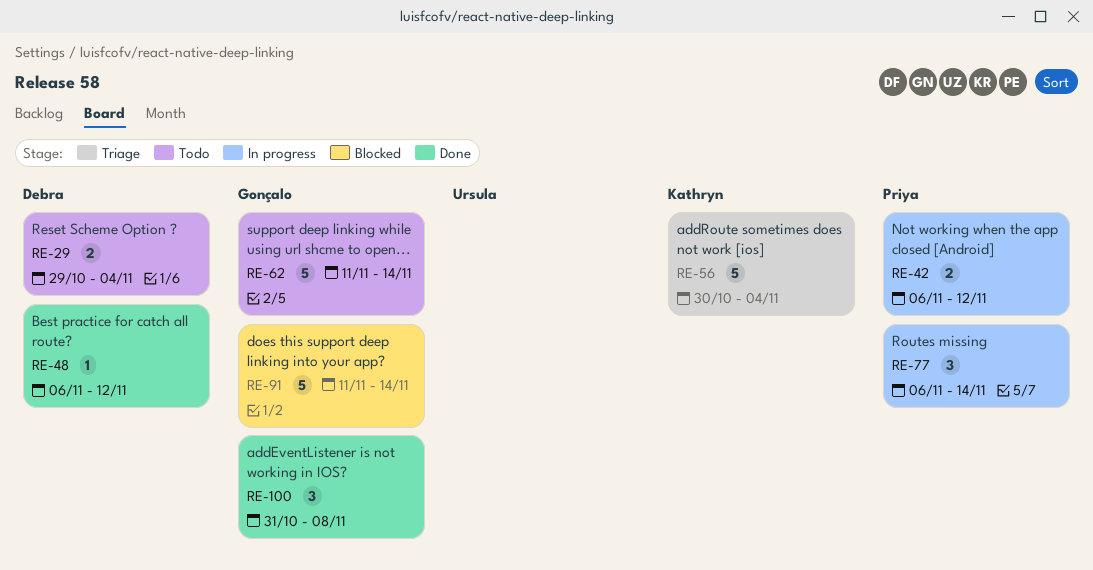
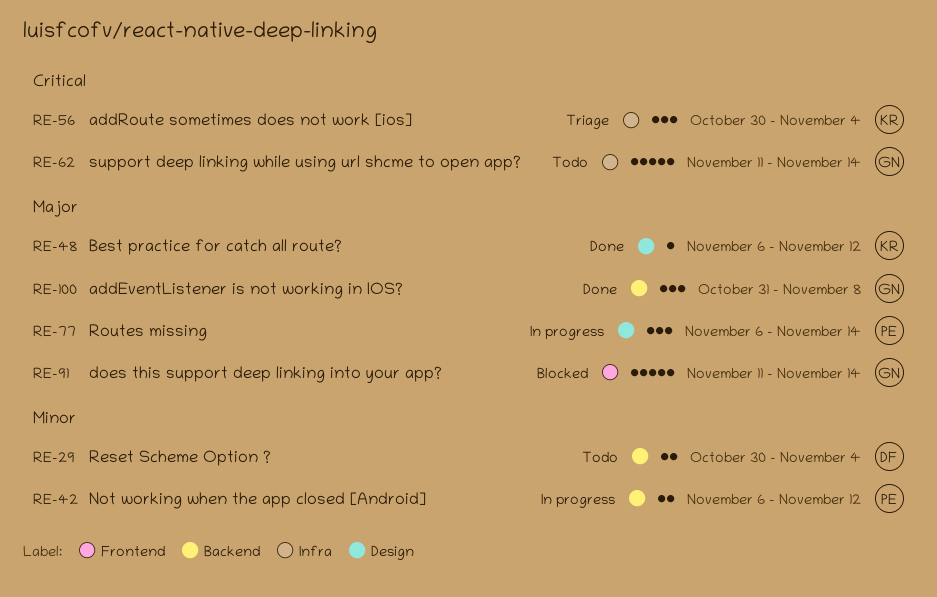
RE-29, start: Oct 29 -> Oct 30
RE-48, owner: Debra -> Kathryn
RE-56, estimate: 5 -> 3

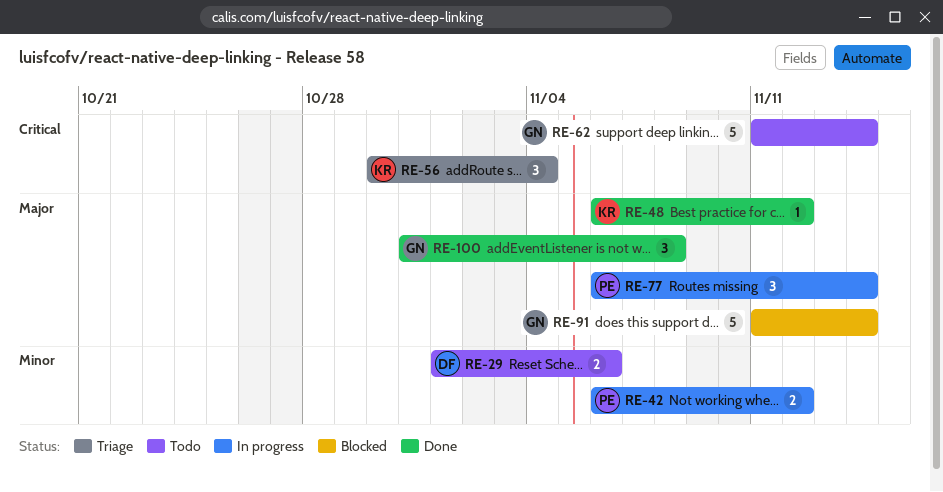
RE-29, start: Oct 30 -> Nov 1
RE-29, due: Nov 4 -> Nov 6

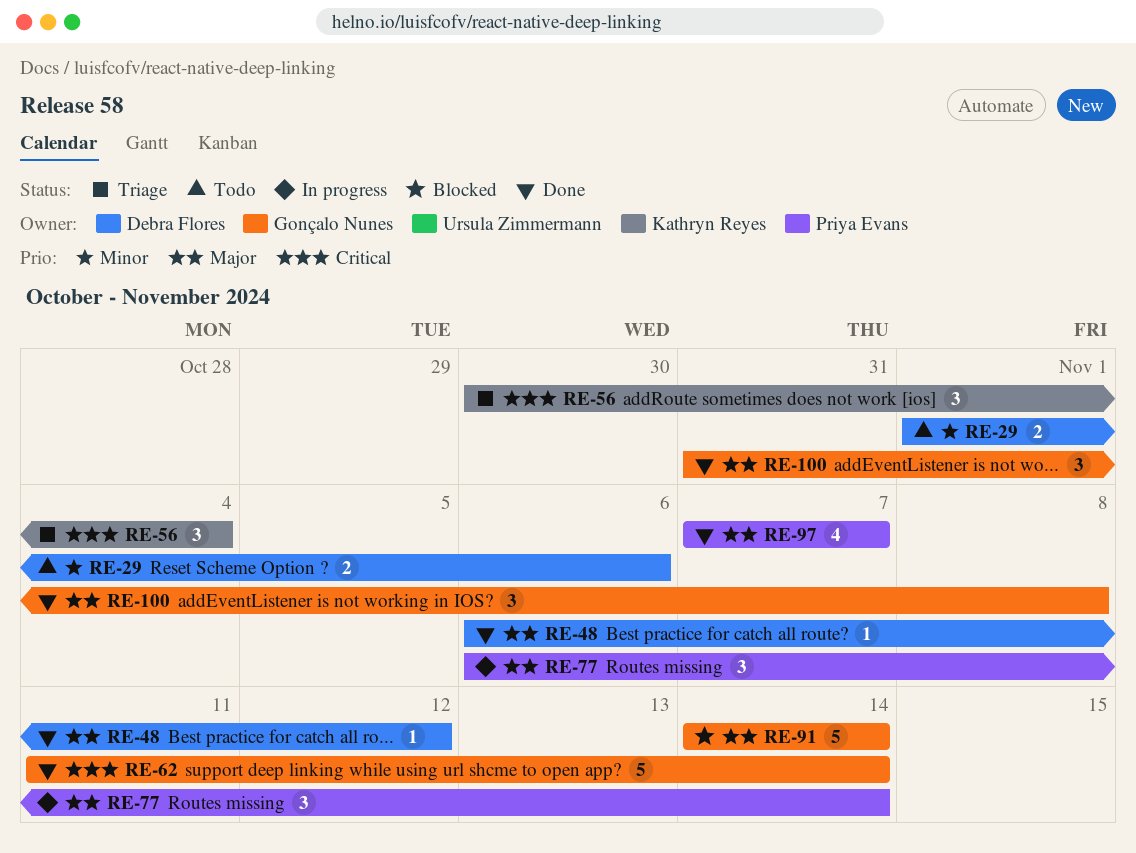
RE-42: present -> none
RE-48, owner: Kathryn Reyes -> Debra Flores
RE-62, status: Todo -> Done
RE-91, start: Nov 11 -> Nov 14
RE-97: none -> present

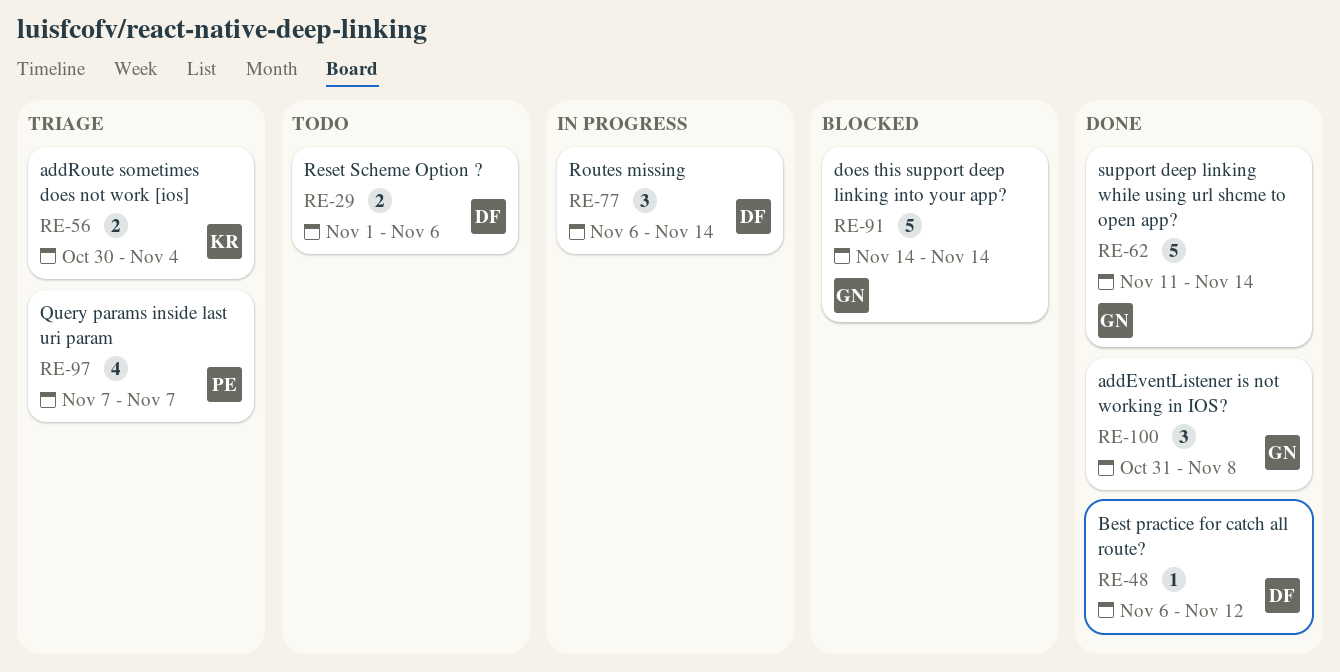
RE-56, estimate: 3 -> 2
RE-77, owner: Priya Evans -> Debra Flores
RE-97, status: Done -> Triage

